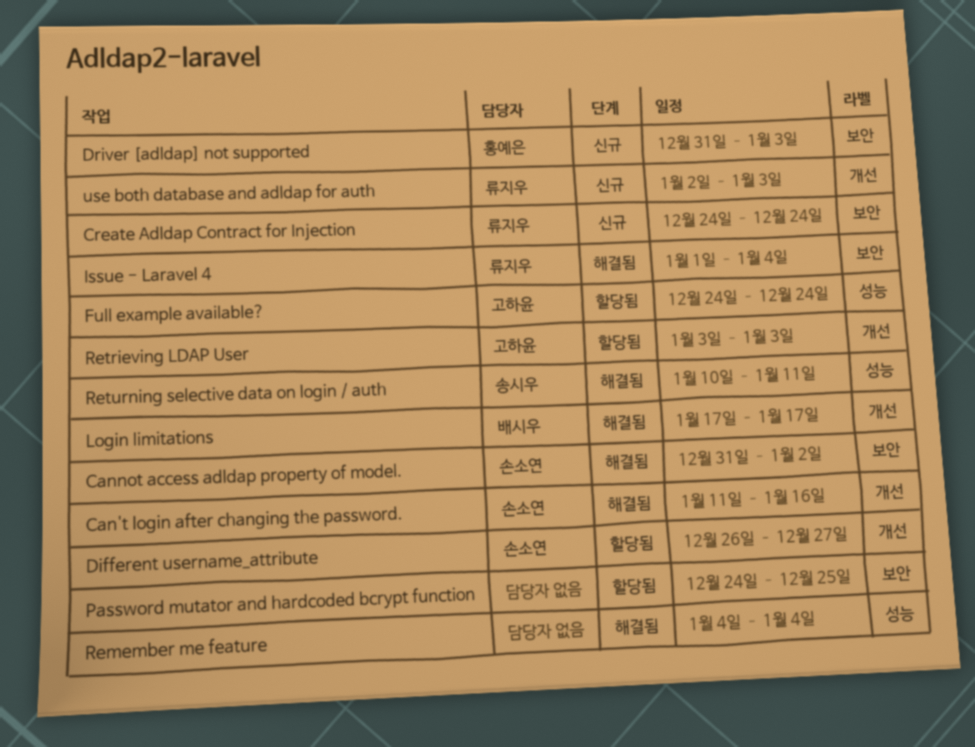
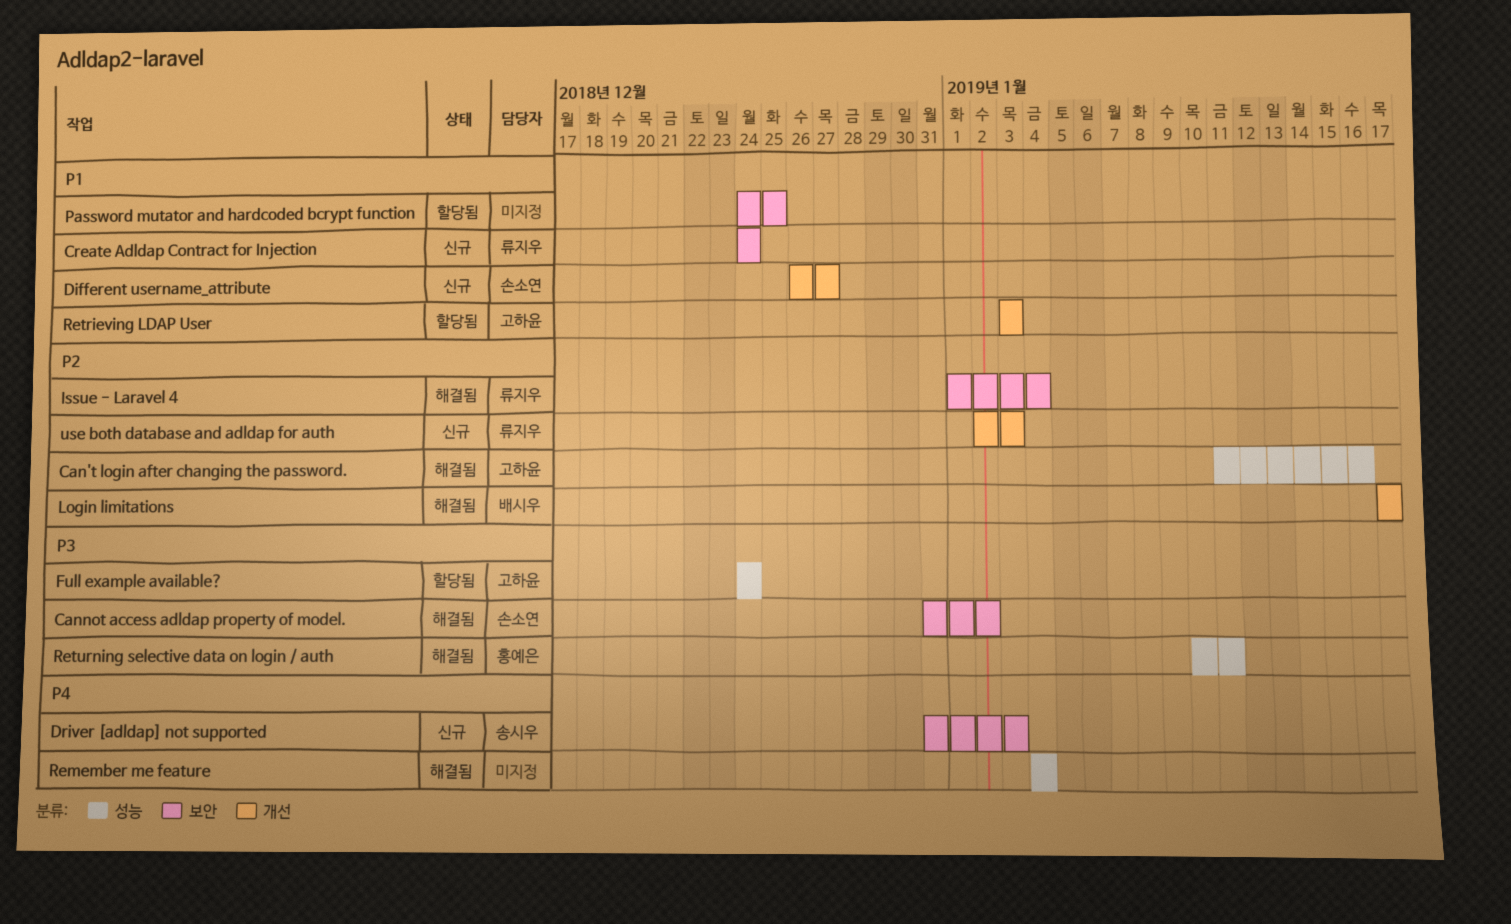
Can't login after changing the password., owner: 손소연 -> 고하윤
Can't login after changing the password., label: 개선 -> 성능
Different username_attribute, status: 할당됨 -> 신규
Driver [adldap] not supported, owner: 홍예은 -> 송시우
Returning selective data on login / auth, owner: 송시우 -> 홍예은

